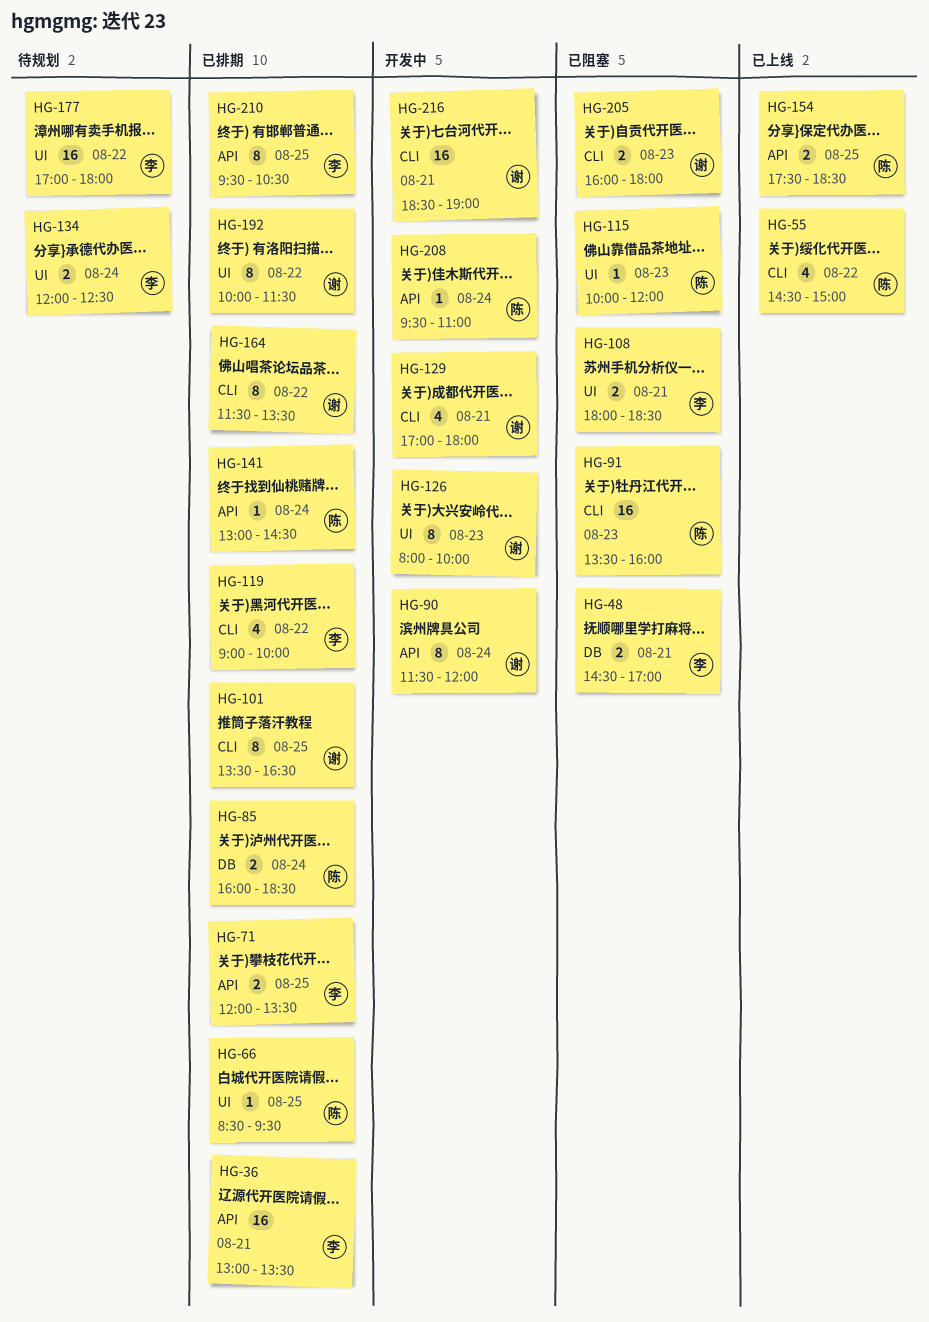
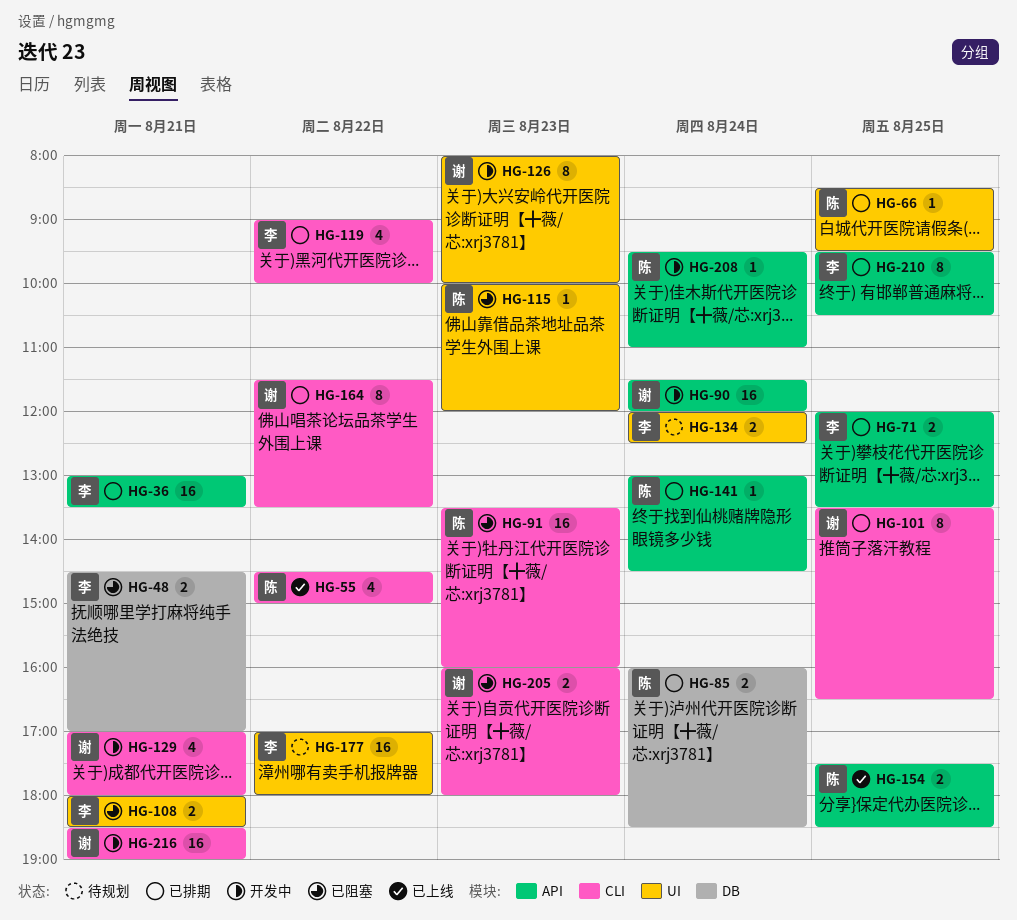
HG-90, estimate: 8 -> 16
HG-192: present -> none

